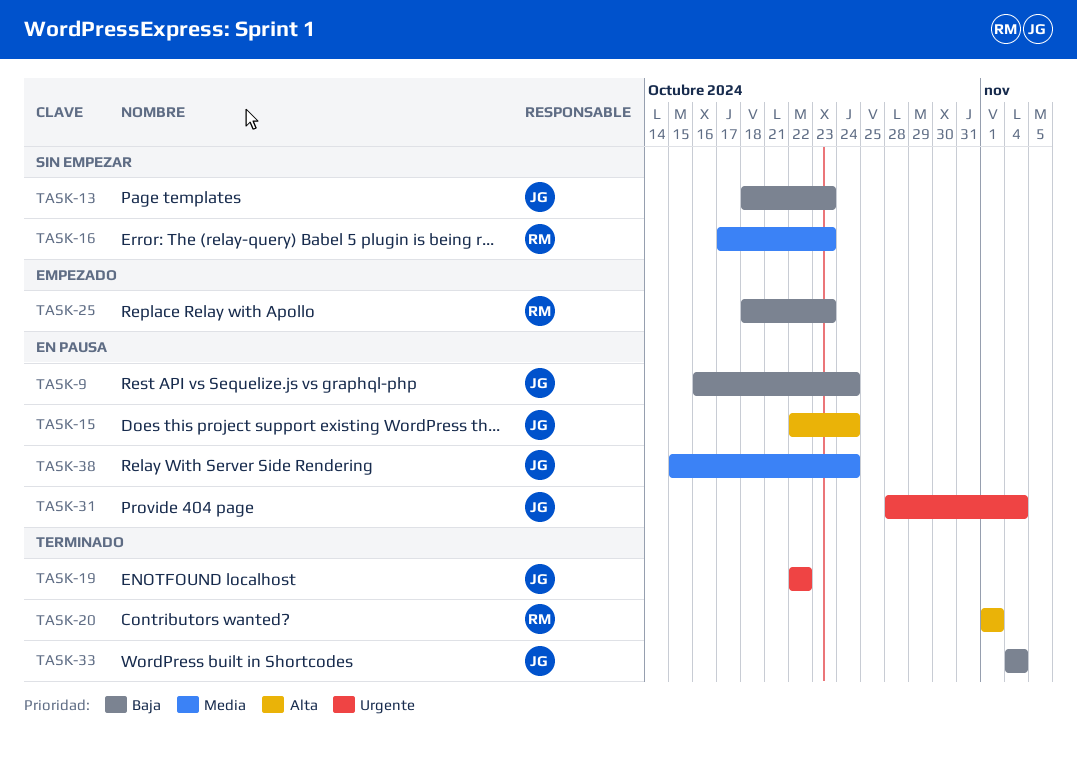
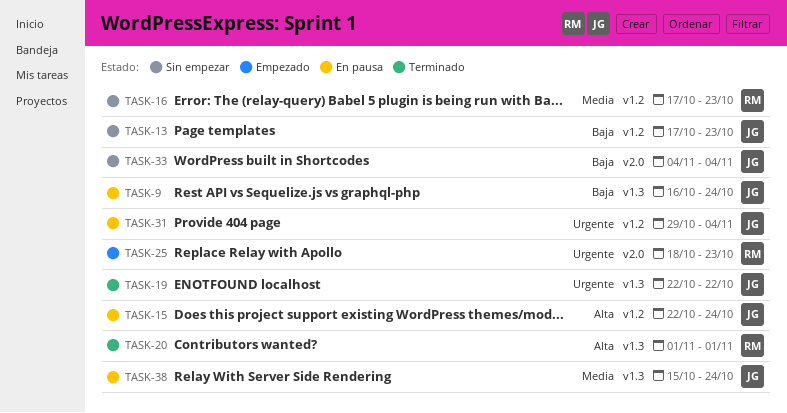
TASK-13, start: Oct 18 -> Oct 17
TASK-25, priority: Baja -> Urgente
TASK-31, start: Oct 28 -> Oct 29
TASK-33, status: Terminado -> Sin empezar

